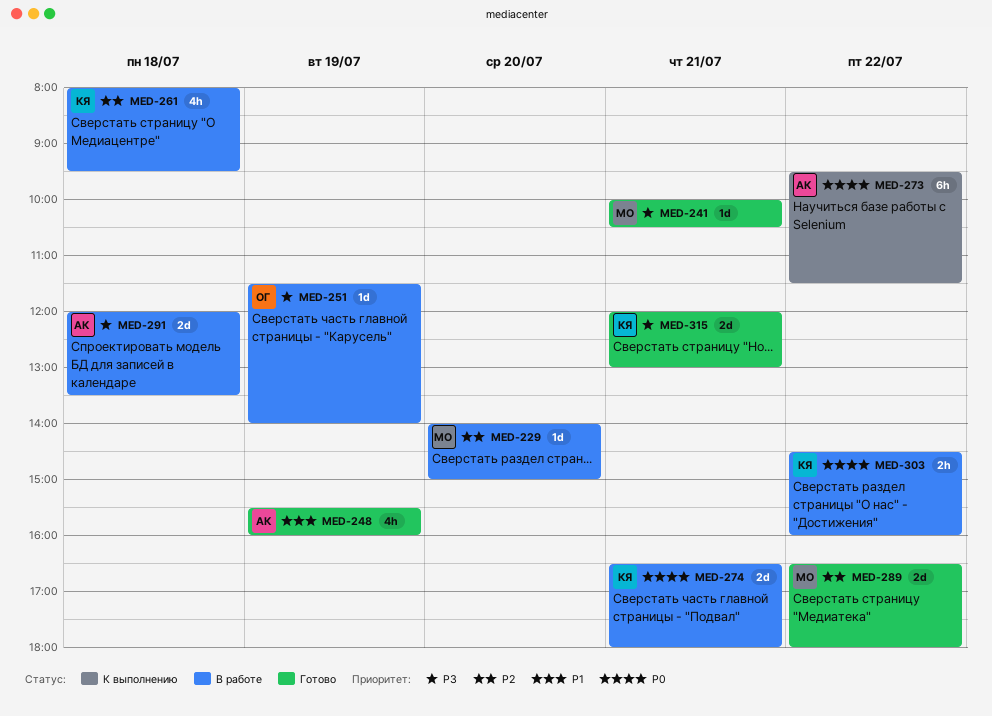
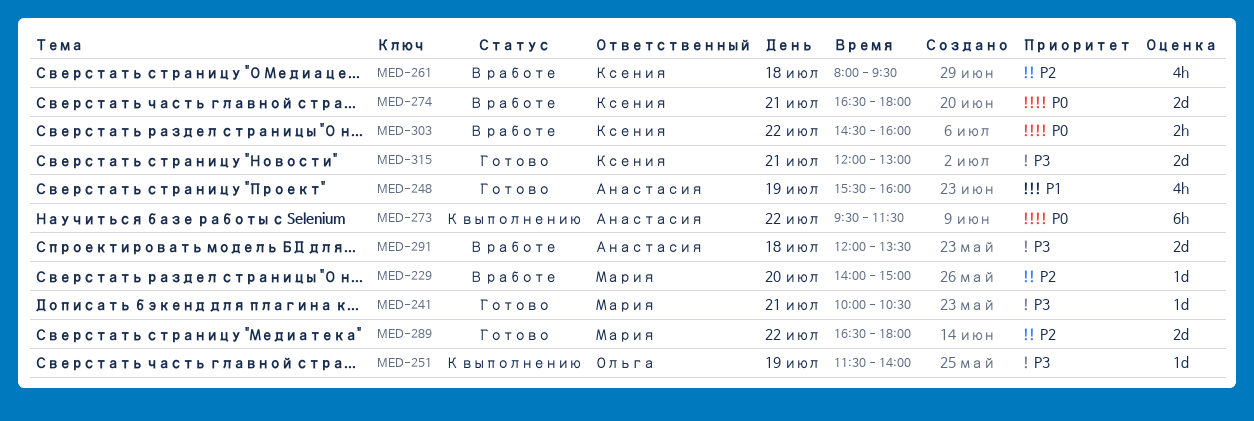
MED-251, status: В работе -> К выполнению

